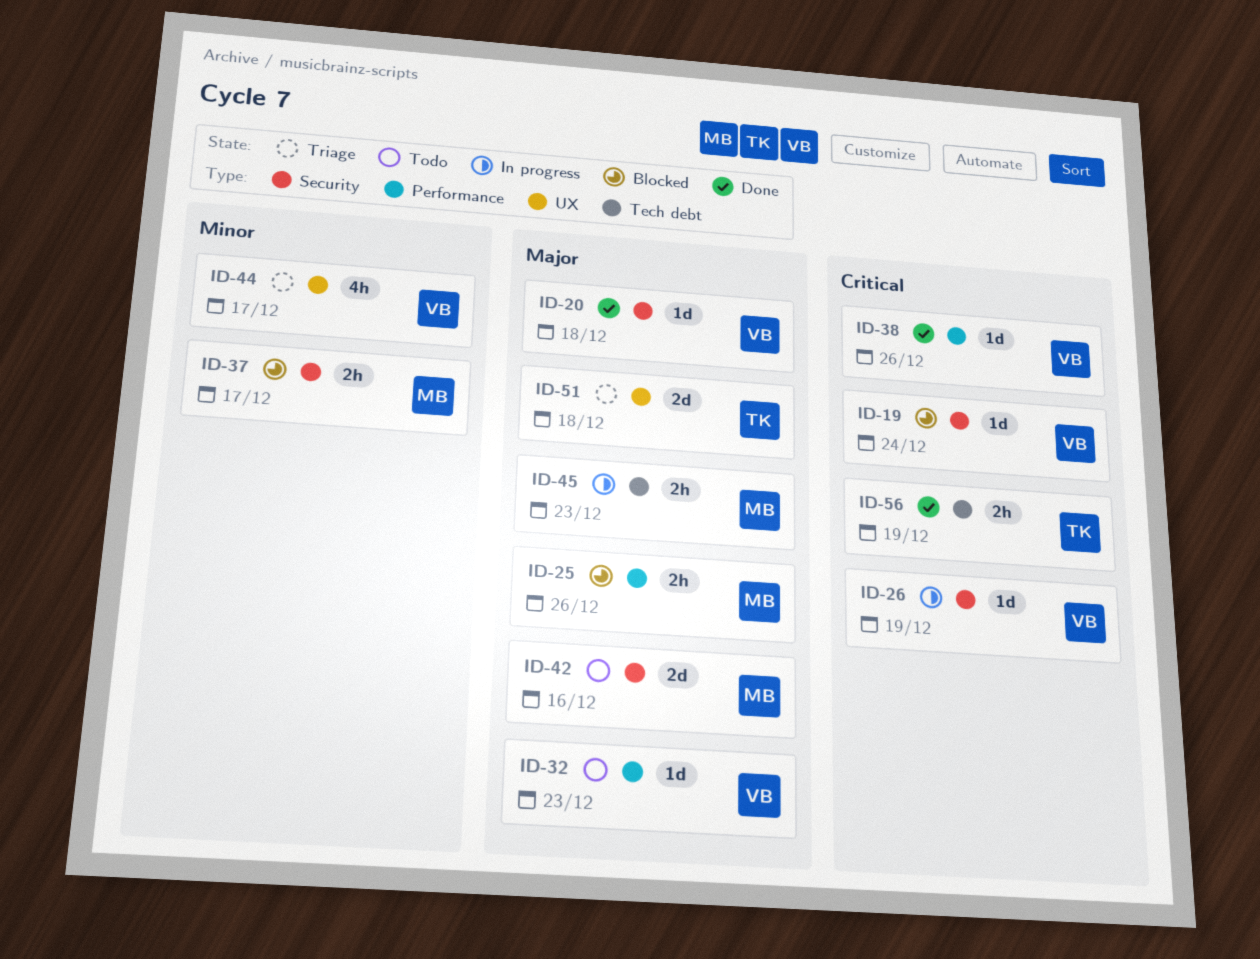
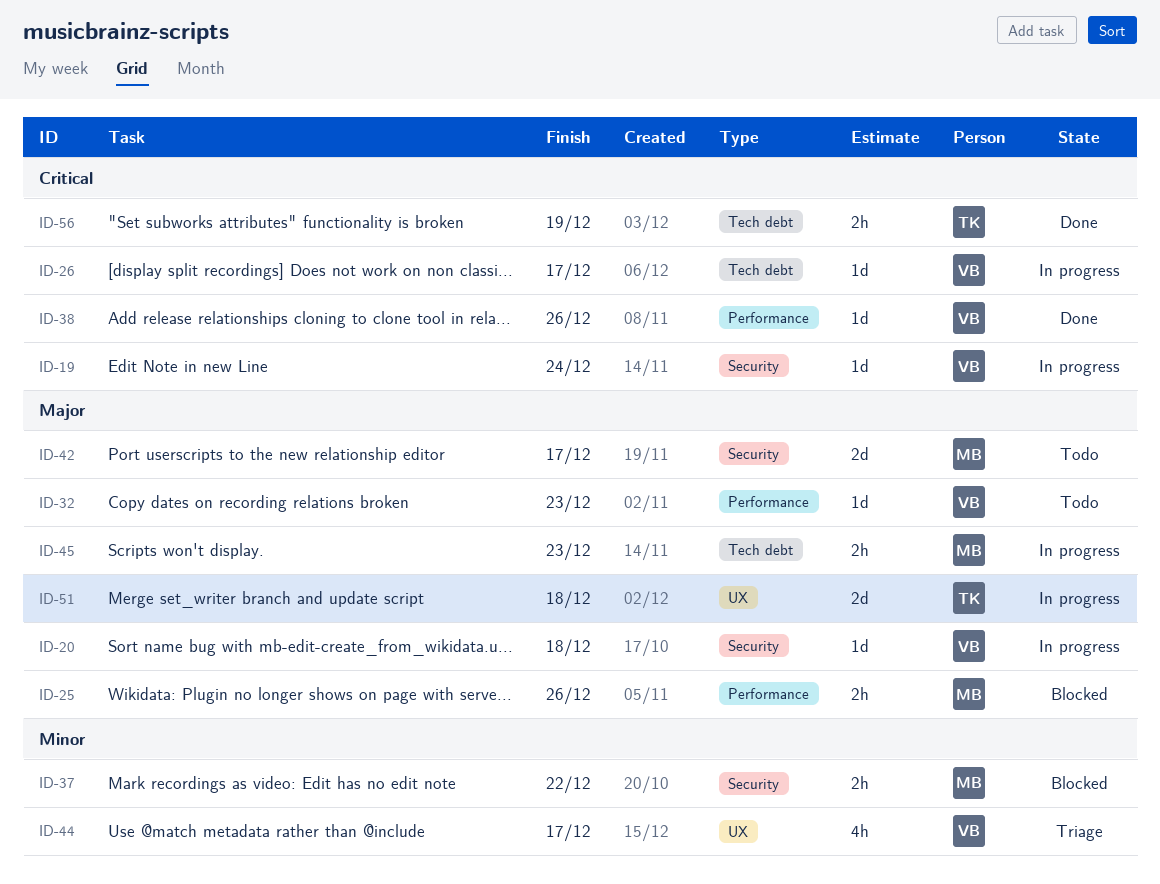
ID-19, status: Blocked -> In progress
ID-20, status: Done -> In progress
ID-26, label: Security -> Tech debt
ID-26, due: Dec 19 -> Dec 17
ID-37, due: Dec 17 -> Dec 22
ID-42, due: Dec 16 -> Dec 17
ID-51, status: Triage -> In progress

